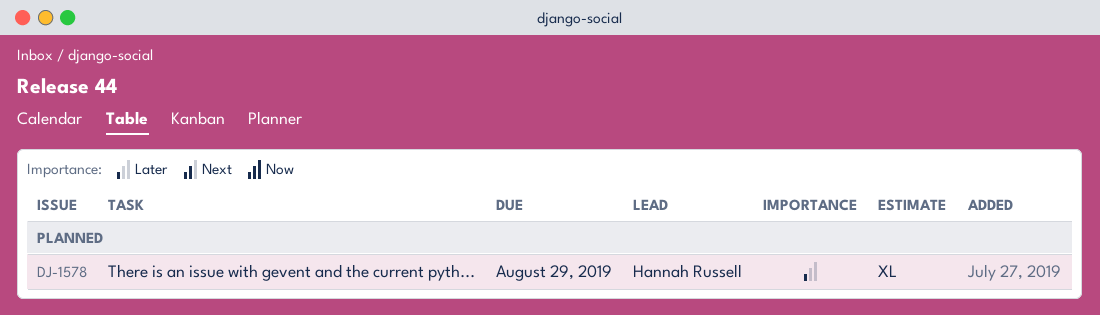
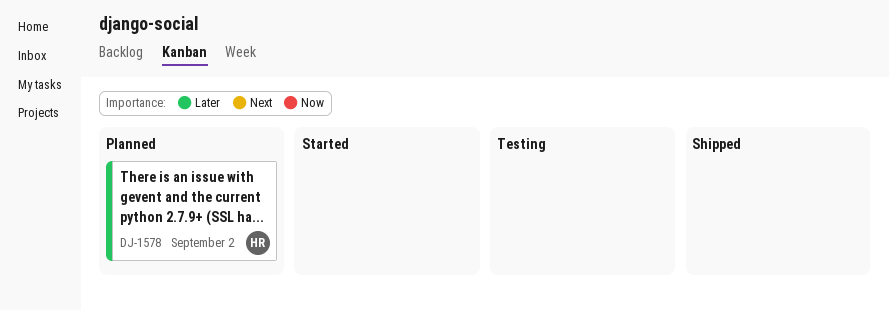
DJ-1578, due: Aug 29 -> Sep 2

